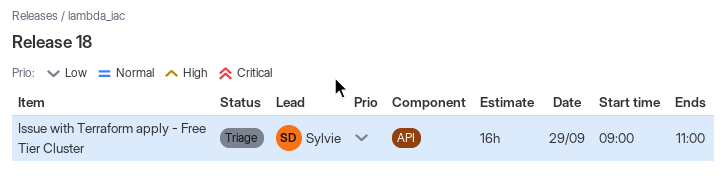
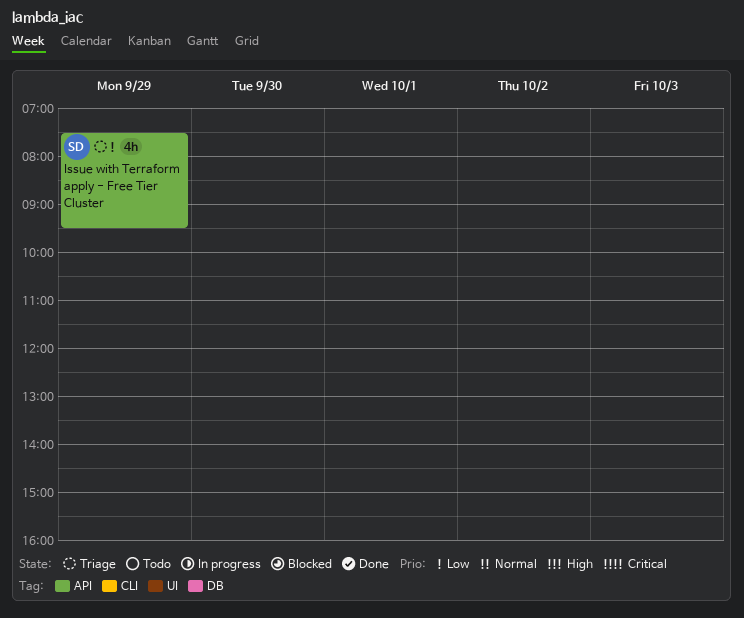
Issue with Terraform apply - Free Tier Cluster, estimate: 16h -> 4h
Issue with Terraform apply - Free Tier Cluster, begins: 09:00 -> 07:30
Issue with Terraform apply - Free Tier Cluster, ends: 11:00 -> 09:30

